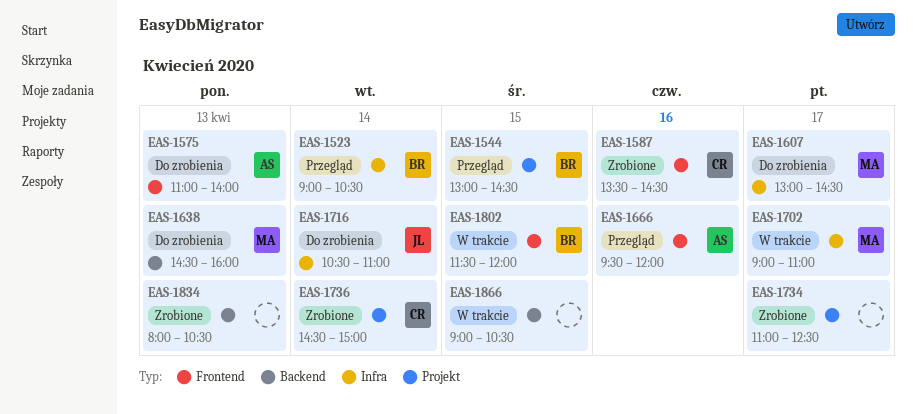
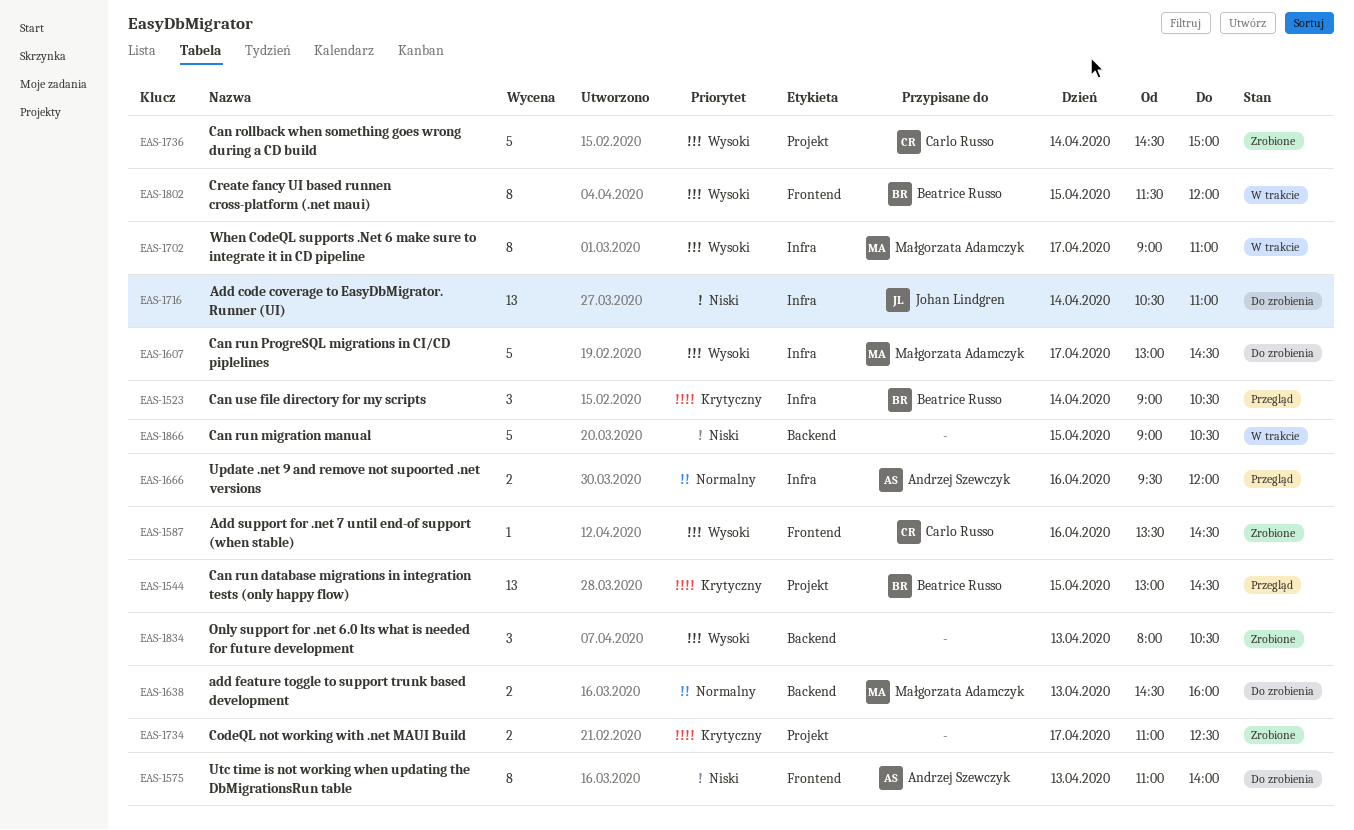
EAS-1666, label: Frontend -> Infra

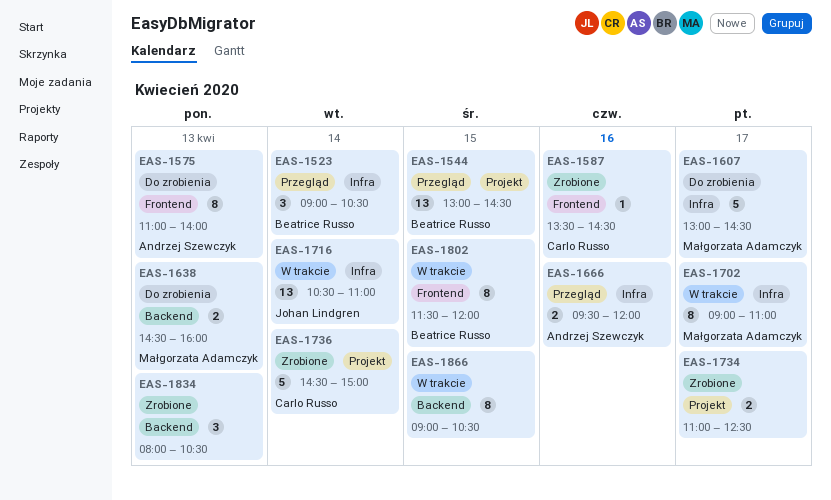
EAS-1716, status: Do zrobienia -> W trakcie
EAS-1866, estimate: 5 -> 8

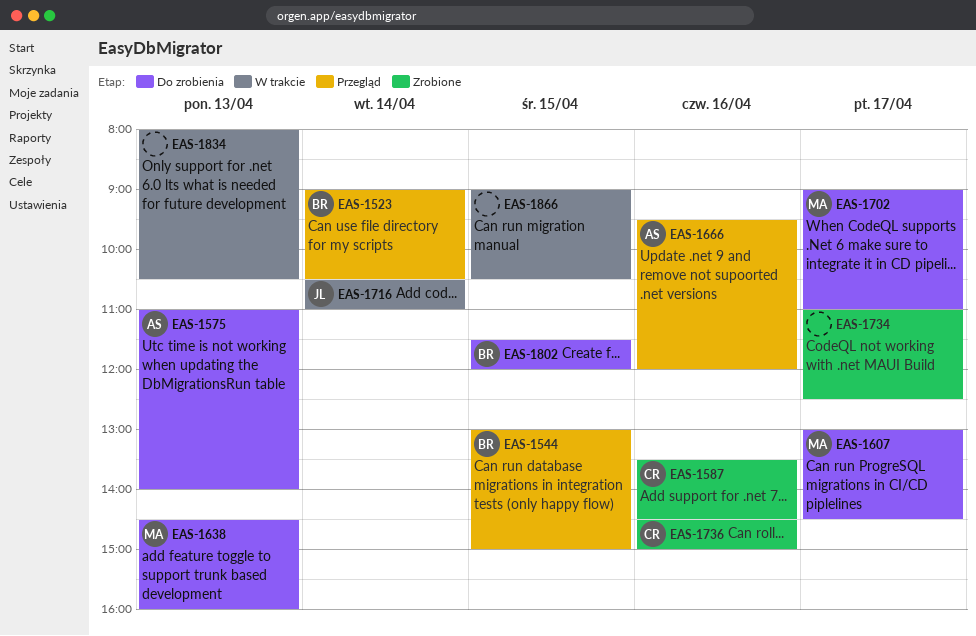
EAS-1544, ends: 14:30 -> 15:00
EAS-1702, status: W trakcie -> Do zrobienia
EAS-1736, day: Apr 14 -> Apr 16
EAS-1802, status: W trakcie -> Do zrobienia
EAS-1834, status: Zrobione -> W trakcie

